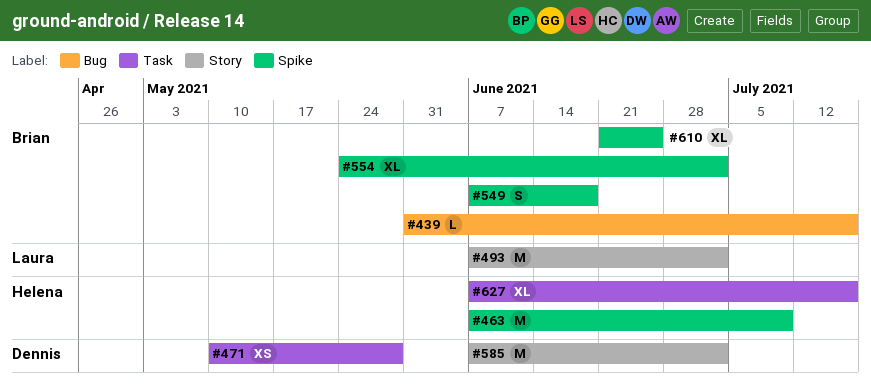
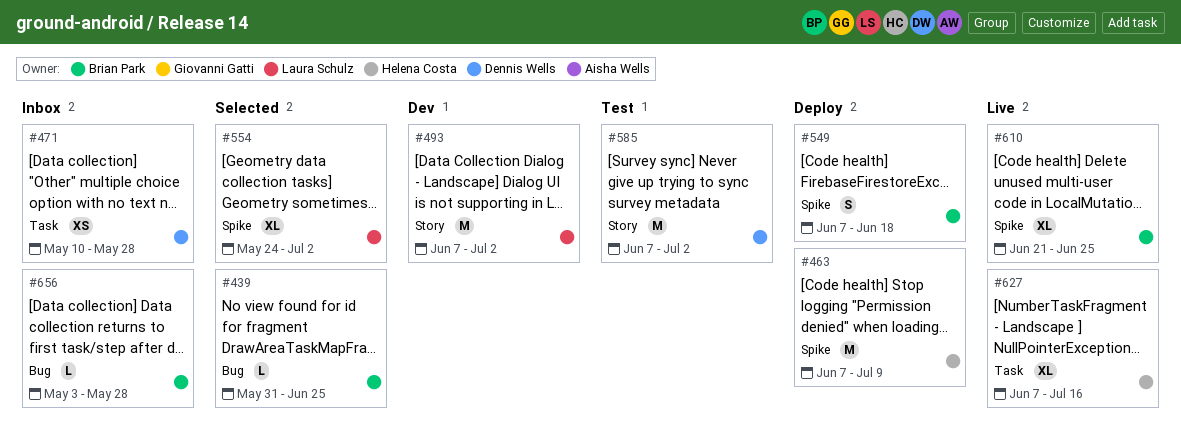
#439, due: Jul 16 -> Jun 25
#554, owner: Brian Park -> Laura Schulz
#656: none -> present

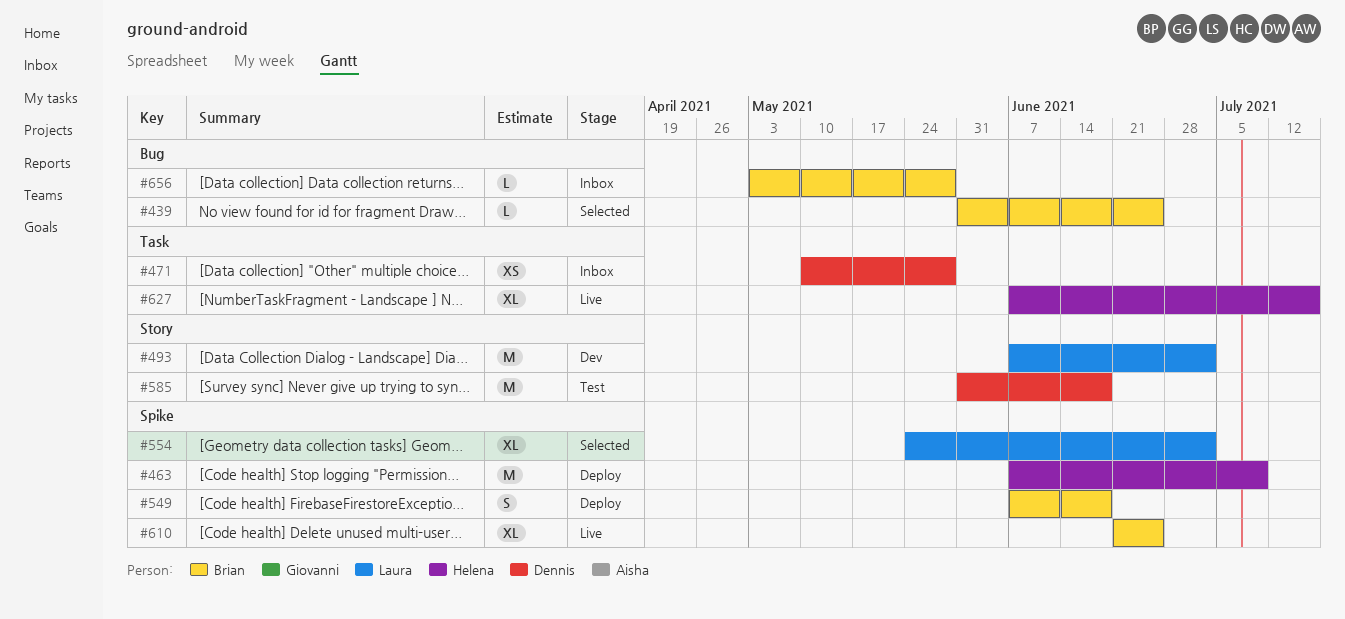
#585, start: Jun 7 -> May 31
#585, due: Jul 2 -> Jun 18

